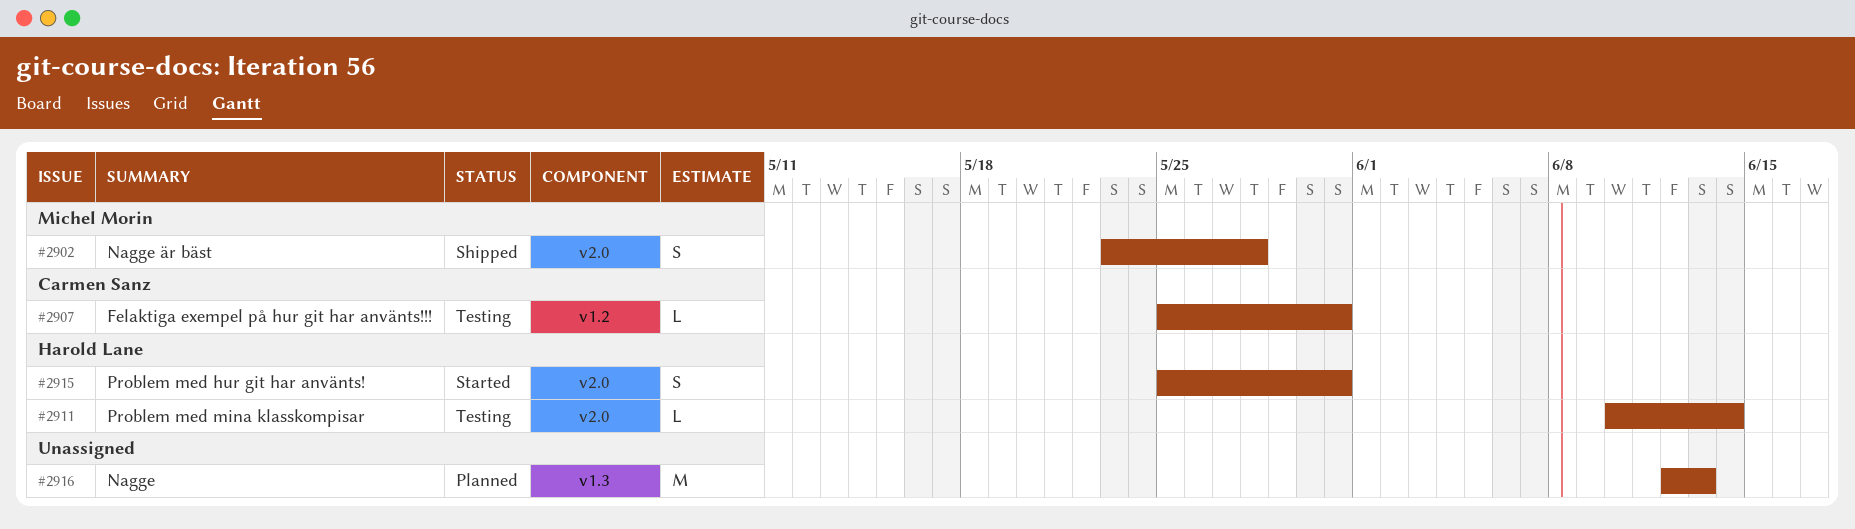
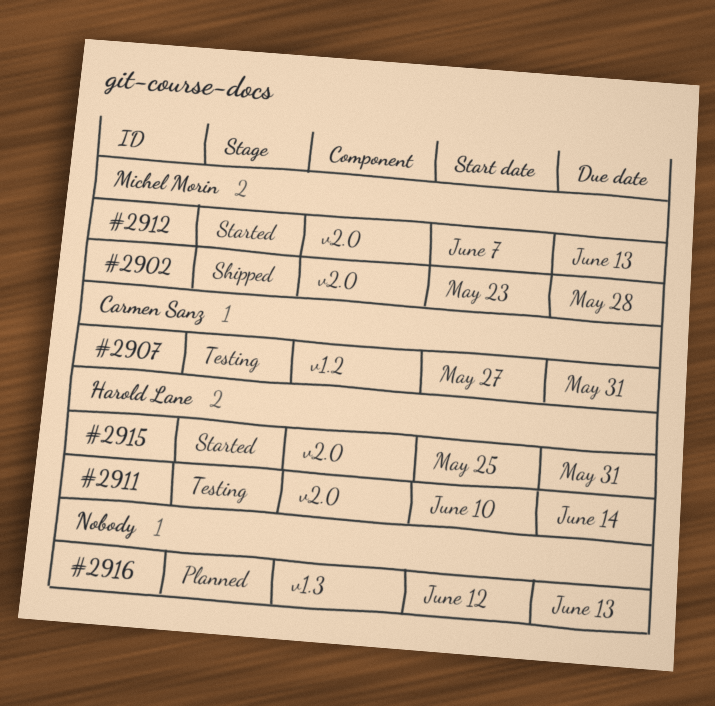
#2907, start: May 25 -> May 27
#2912: none -> present

